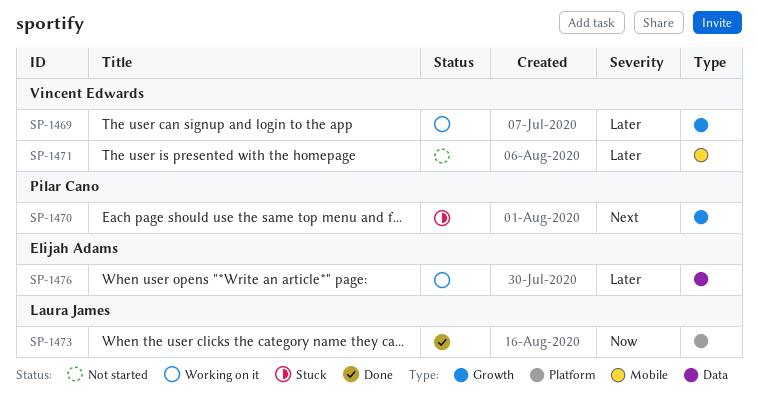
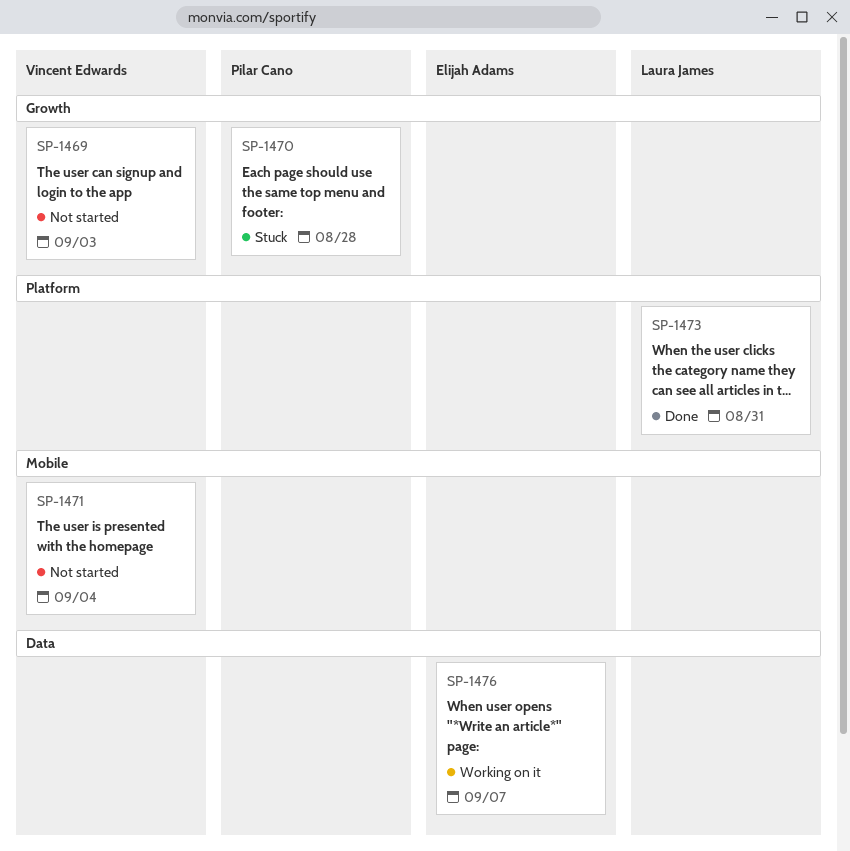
SP-1469, status: Working on it -> Not started

